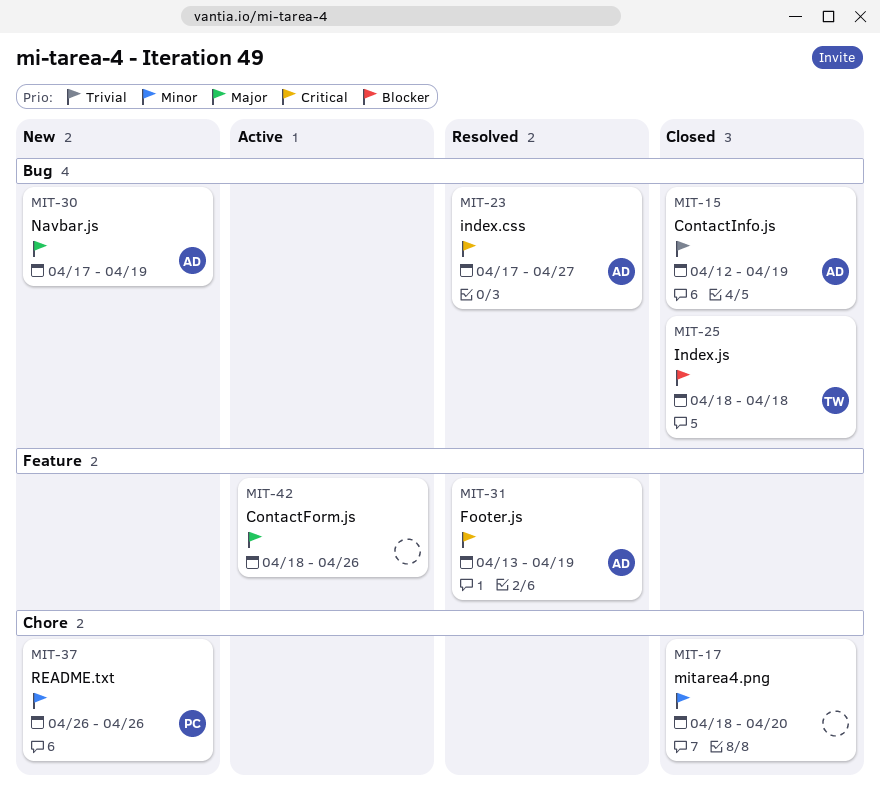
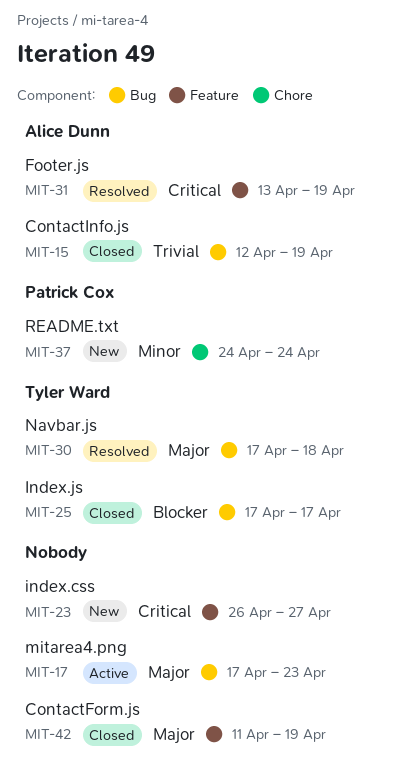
MIT-17, status: Closed -> Active
MIT-17, priority: Minor -> Major
MIT-17, label: Chore -> Bug
MIT-17, start: Apr 18 -> Apr 17
MIT-17, due: Apr 20 -> Apr 23
MIT-23, status: Resolved -> New
MIT-23, owner: Alice Dunn -> none
MIT-23, label: Bug -> Feature
MIT-23, start: Apr 17 -> Apr 26
MIT-25, start: Apr 18 -> Apr 17
MIT-25, due: Apr 18 -> Apr 17
MIT-30, status: New -> Resolved
MIT-30, owner: Alice Dunn -> Tyler Ward
MIT-30, due: Apr 19 -> Apr 18
MIT-37, start: Apr 26 -> Apr 24
MIT-37, due: Apr 26 -> Apr 24
MIT-42, status: Active -> Closed
MIT-42, start: Apr 18 -> Apr 11
MIT-42, due: Apr 26 -> Apr 19

